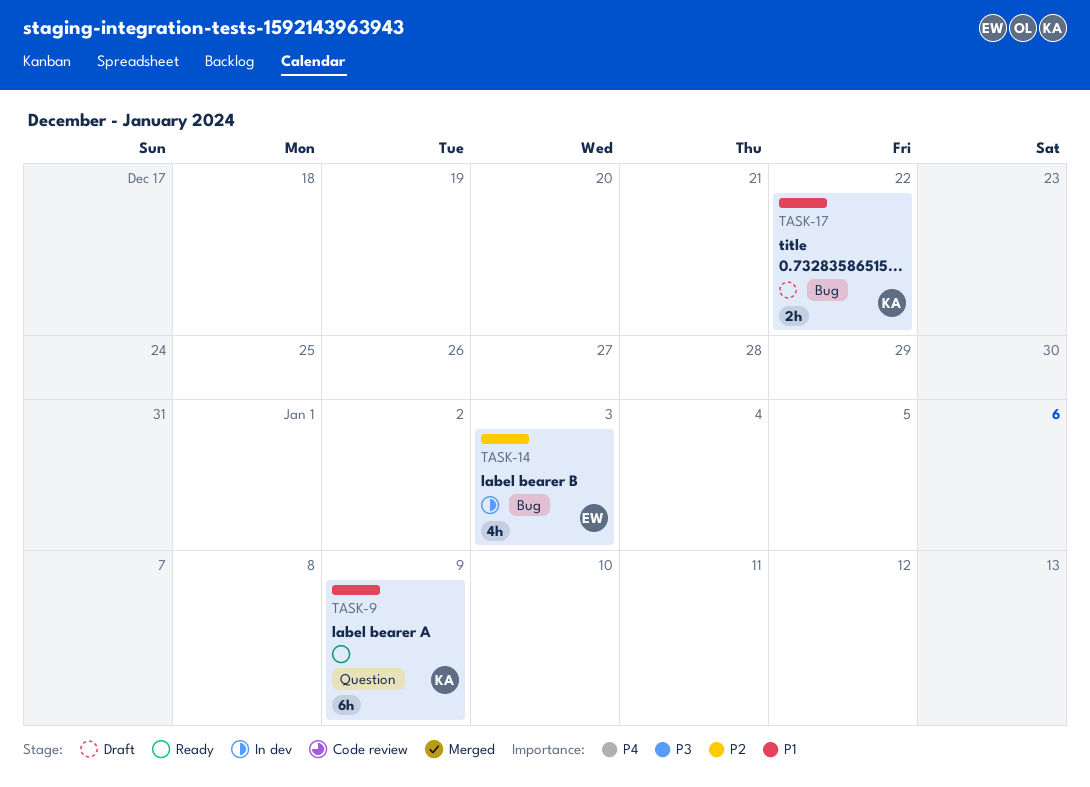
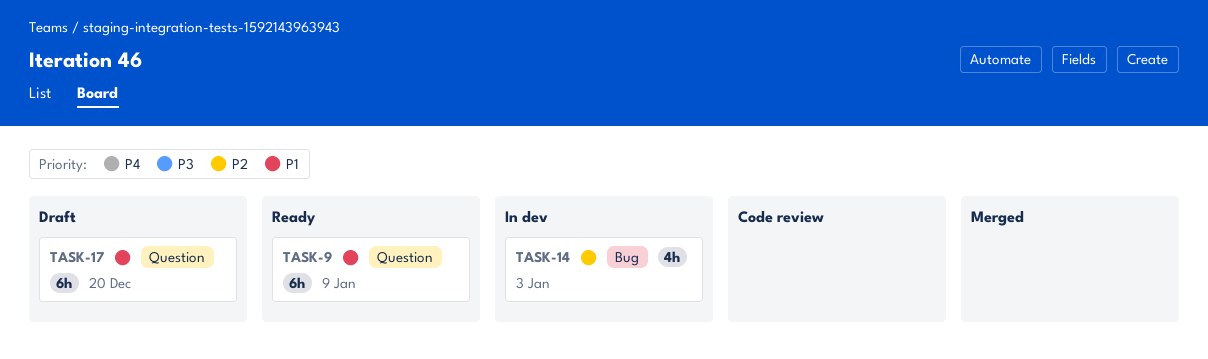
TASK-17, label: Bug -> Question
TASK-17, estimate: 2h -> 6h
TASK-17, due: Dec 22 -> Dec 20

